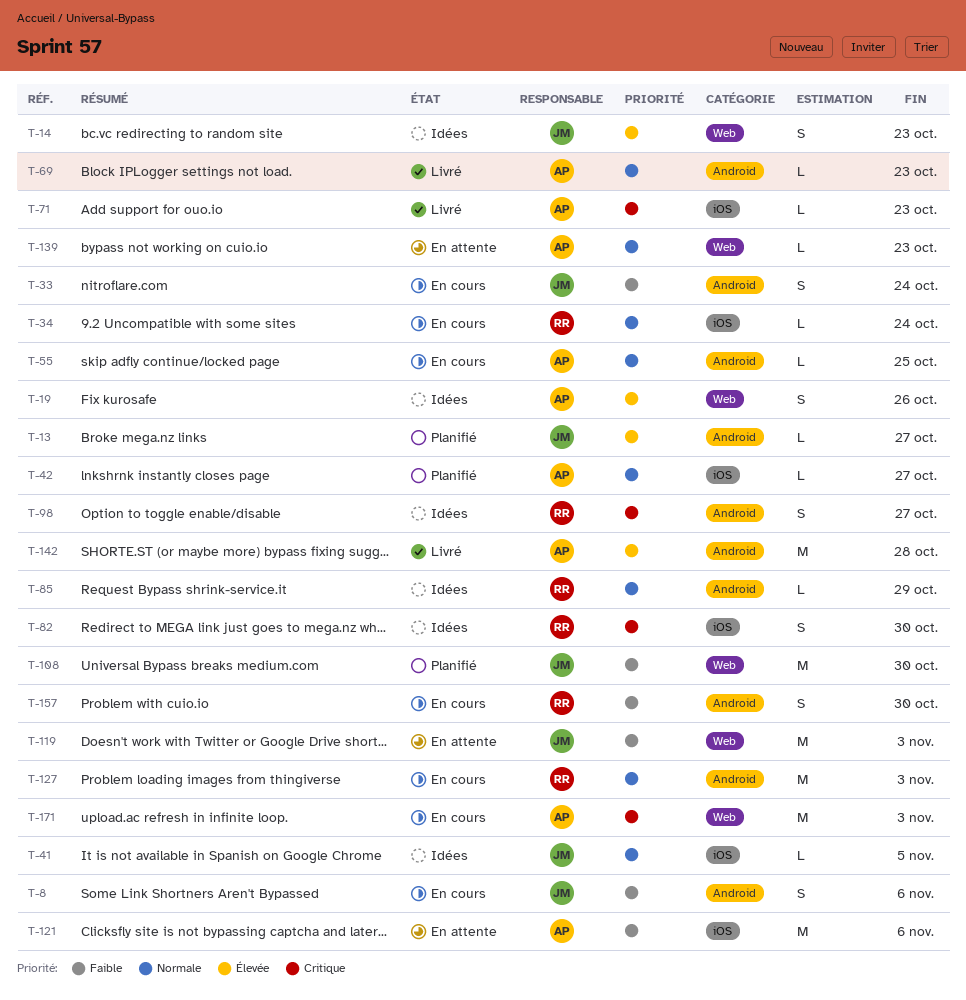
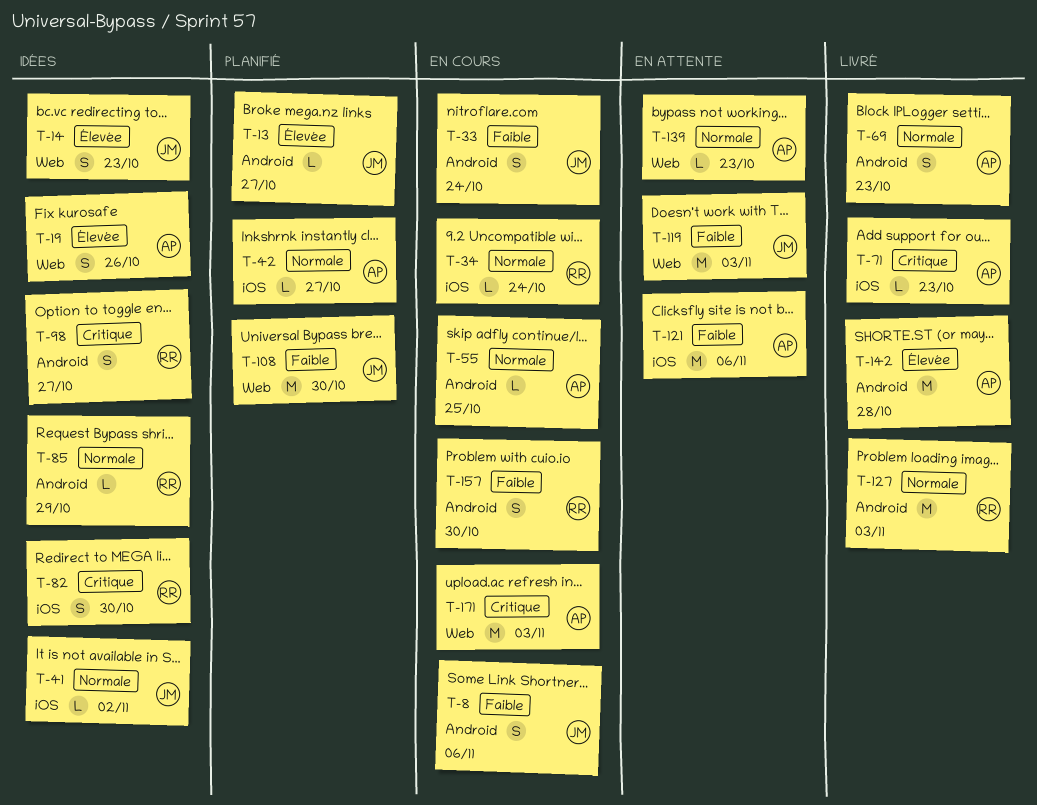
T-41, due: Nov 5 -> Nov 2
T-69, estimate: L -> S
T-127, status: En cours -> Livré

